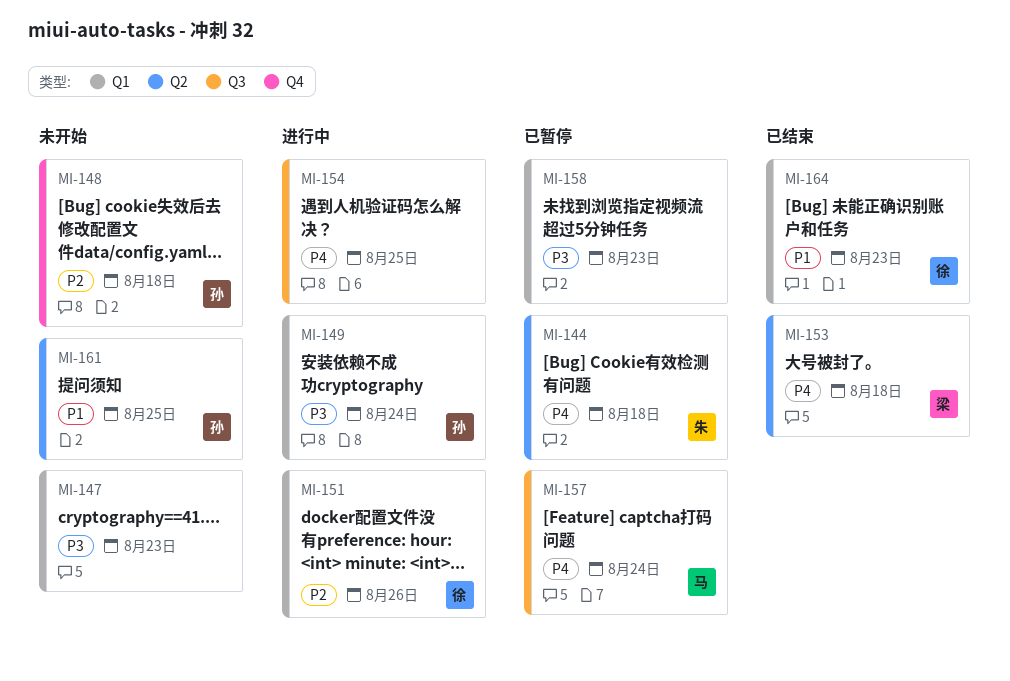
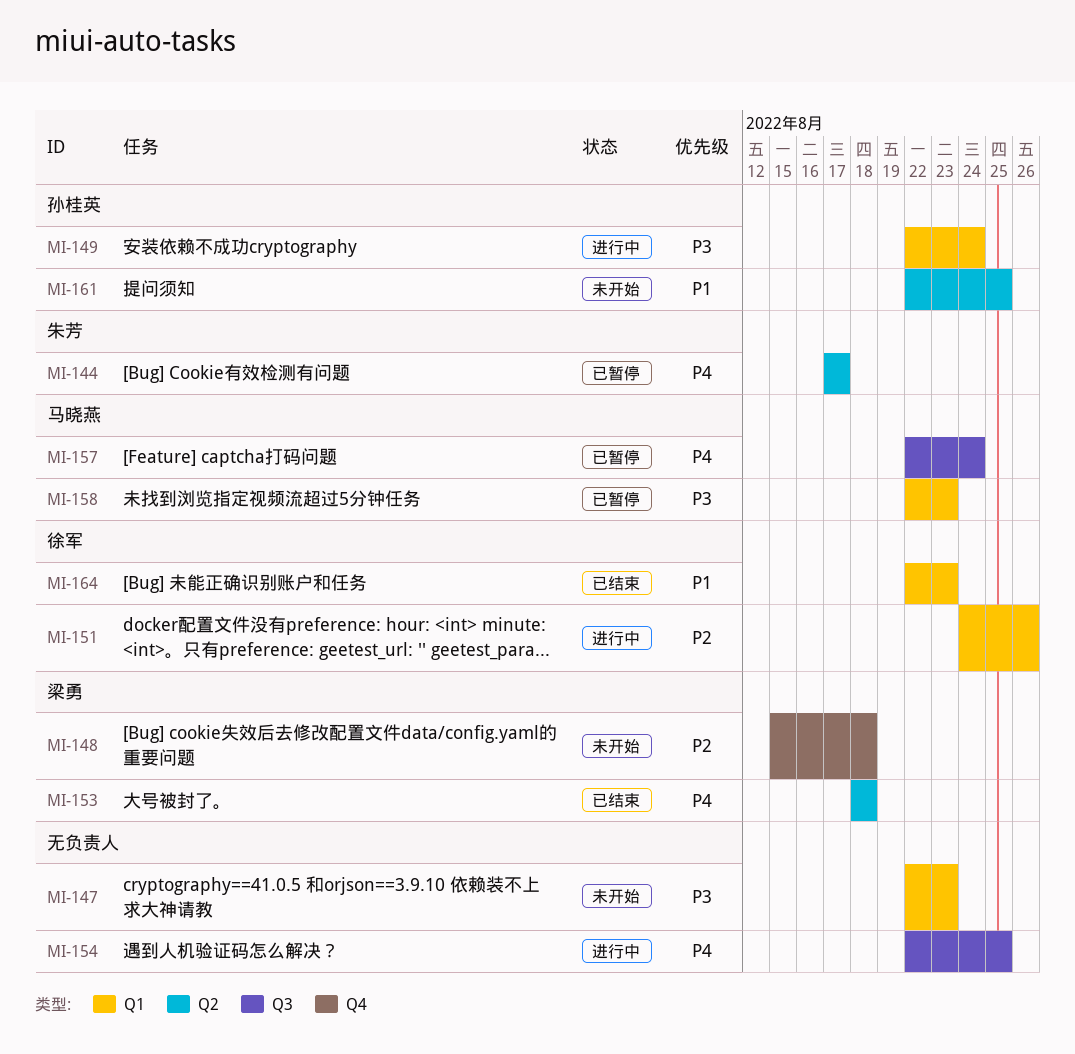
MI-144, due: Aug 18 -> Aug 17
MI-148, owner: 孙桂英 -> 梁勇
MI-158, owner: none -> 马晓燕

